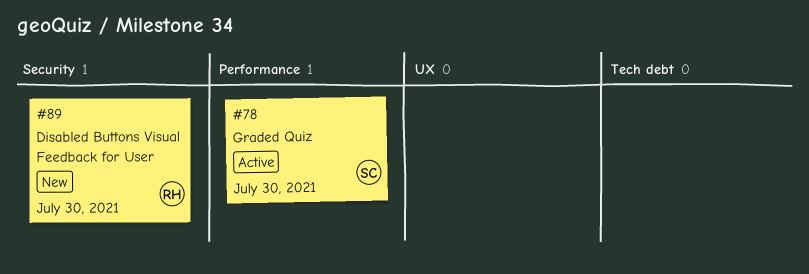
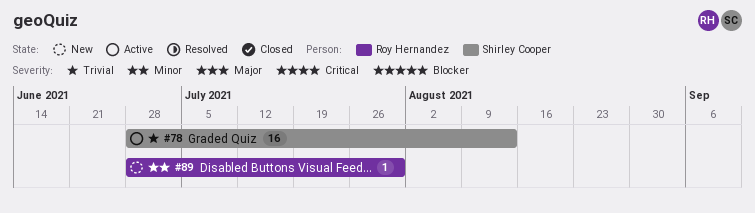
#78, due: Jul 30 -> Aug 13

